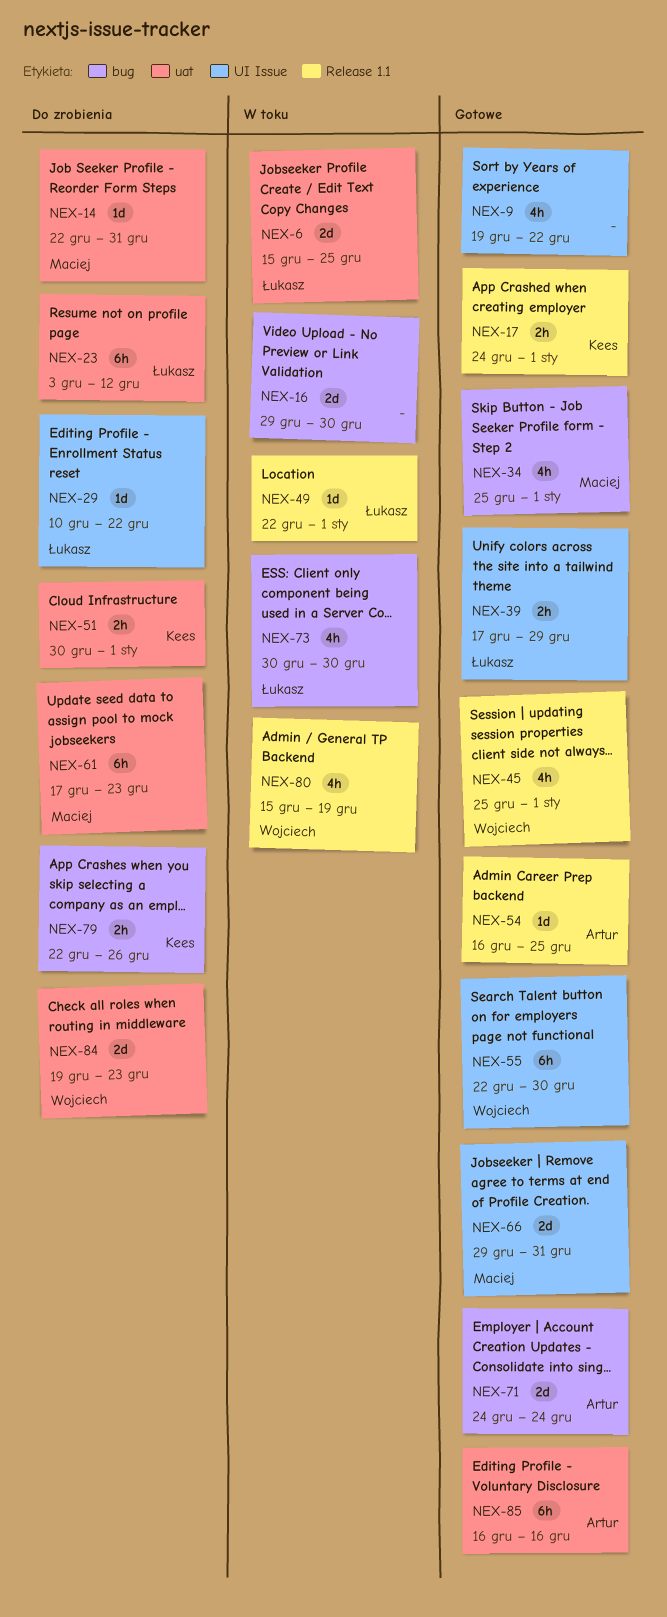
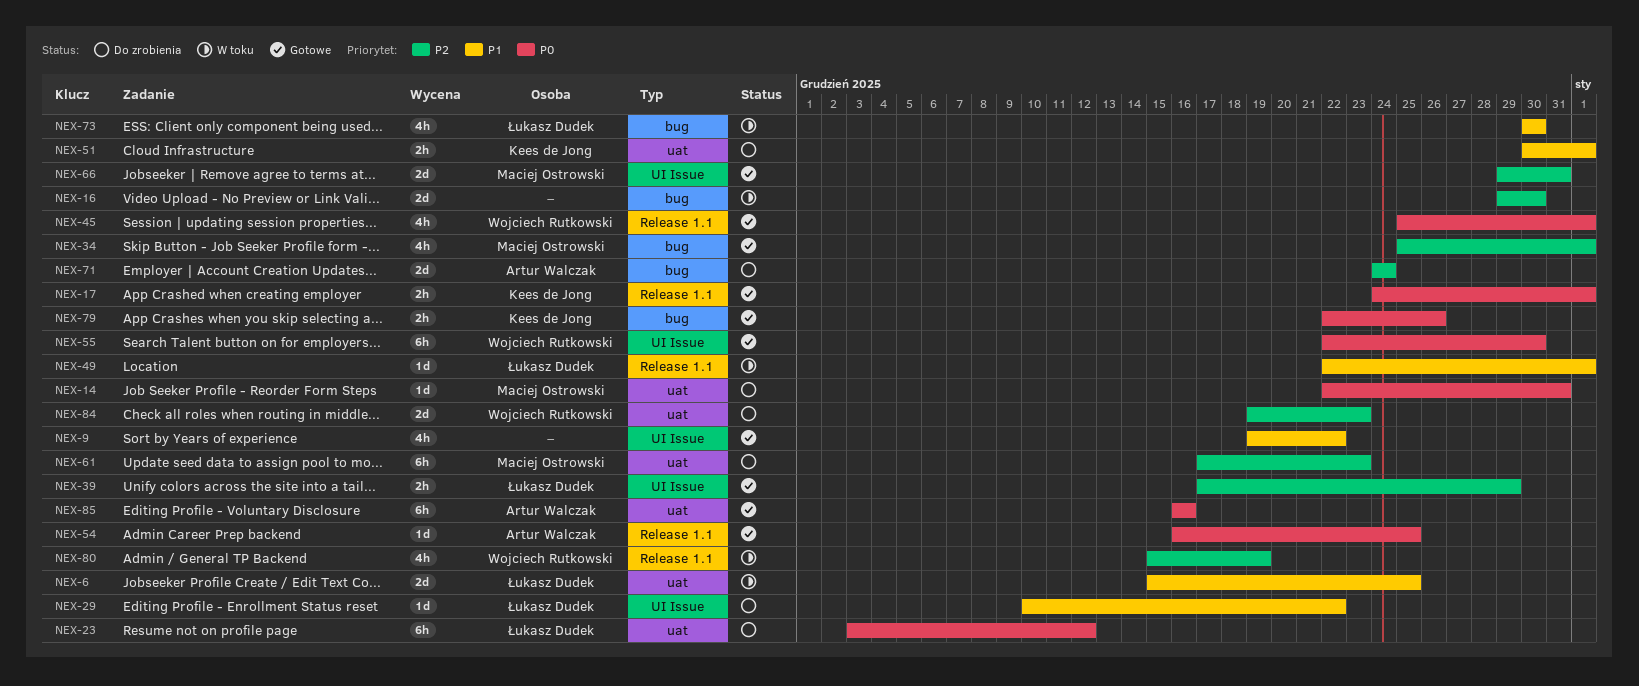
NEX-71, status: Gotowe -> Do zrobienia
NEX-79, status: Do zrobienia -> Gotowe

